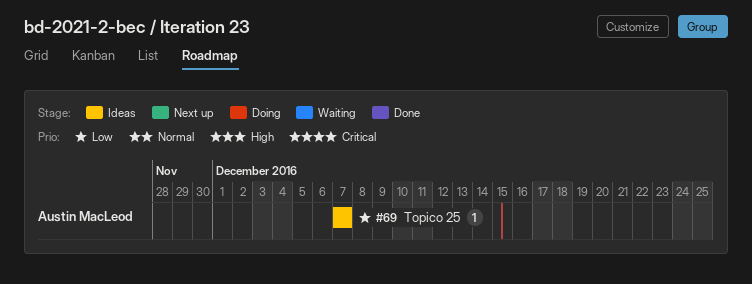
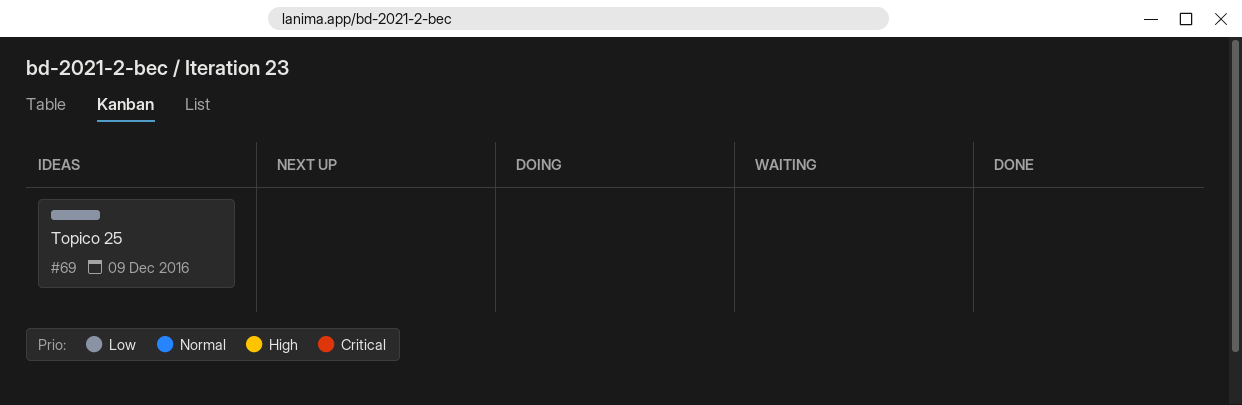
#69, due: Dec 7 -> Dec 9

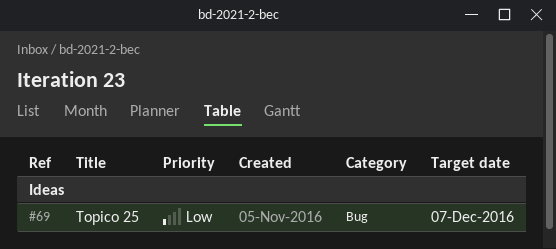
#69, due: Dec 9 -> Dec 7

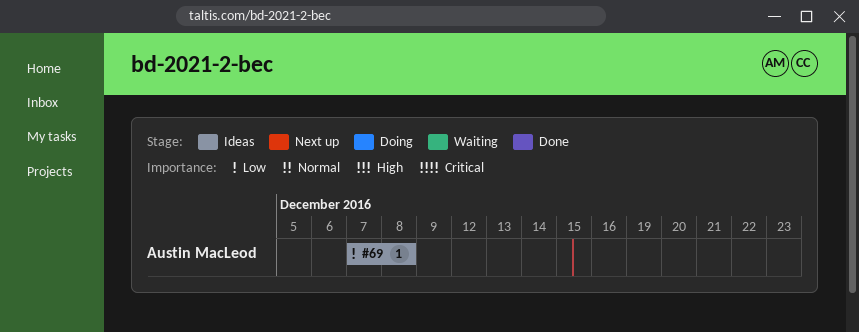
#69, due: Dec 7 -> Dec 8

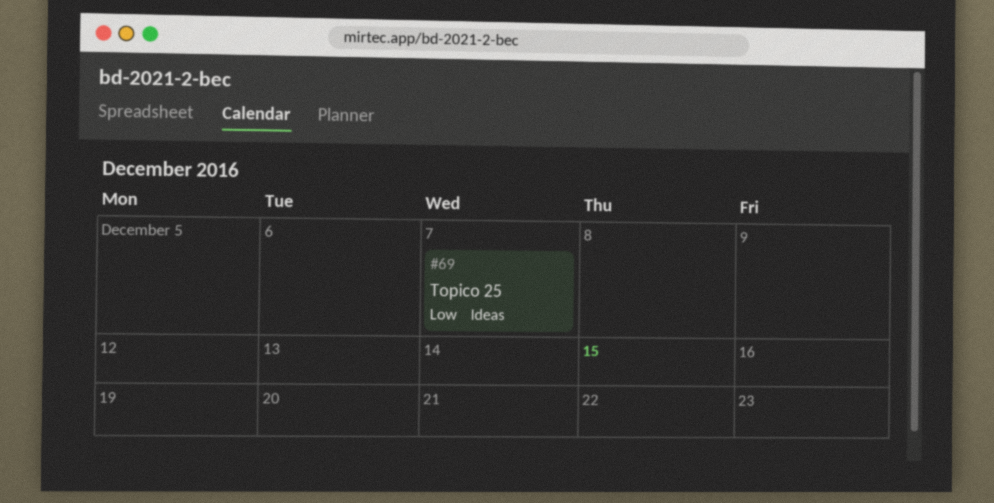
#69, due: Dec 8 -> Dec 7

